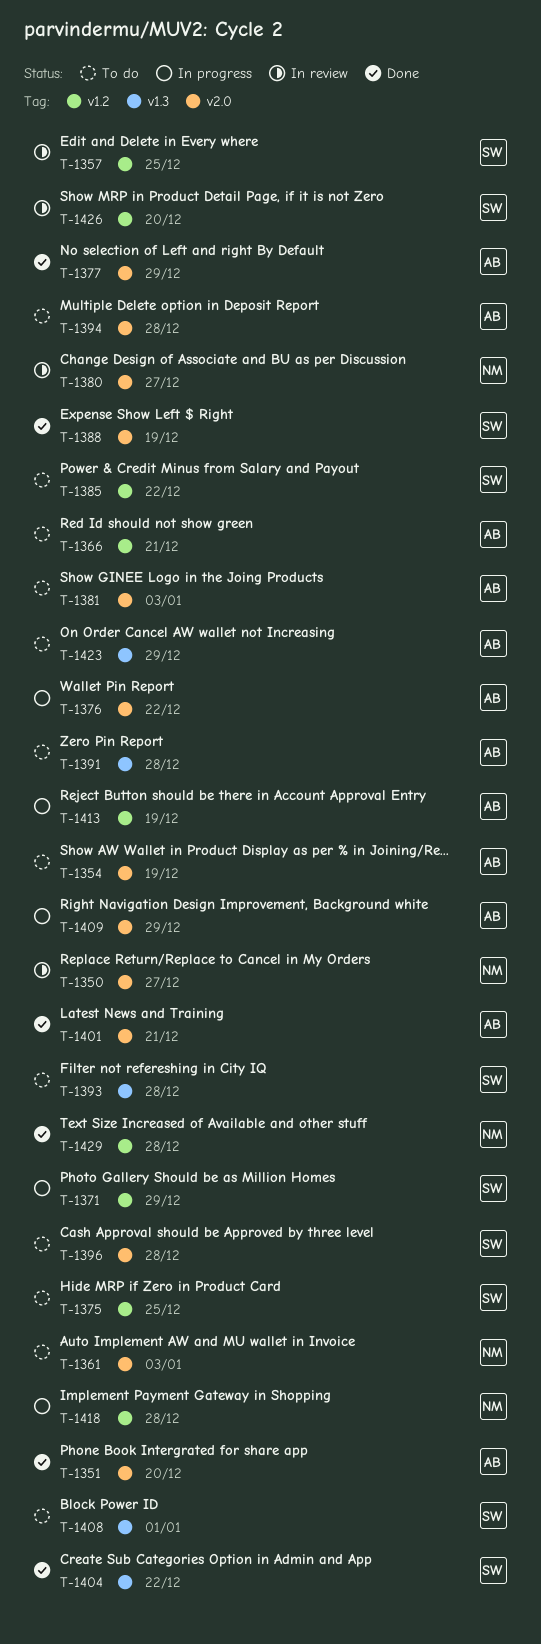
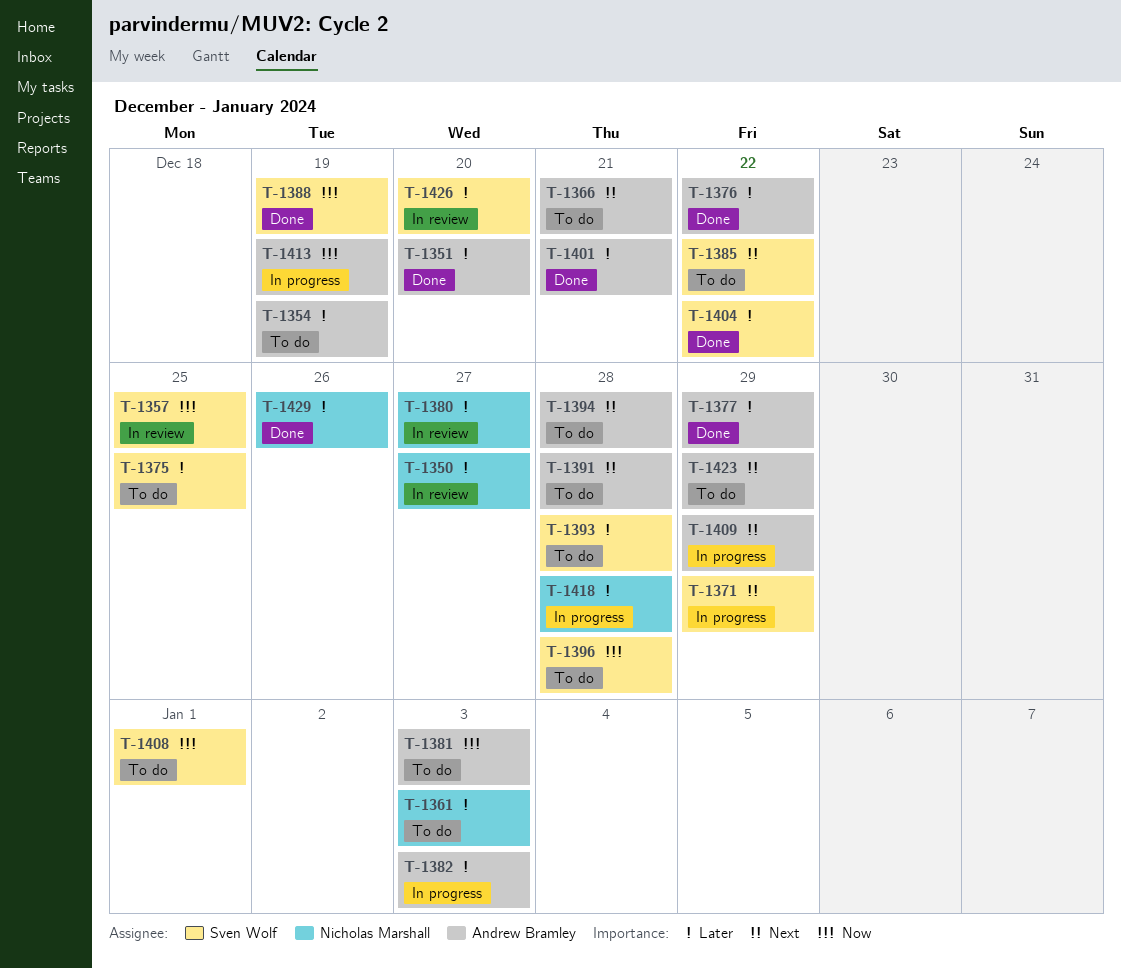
T-1376, status: In progress -> Done
T-1382: none -> present
T-1429, due: Dec 28 -> Dec 26

